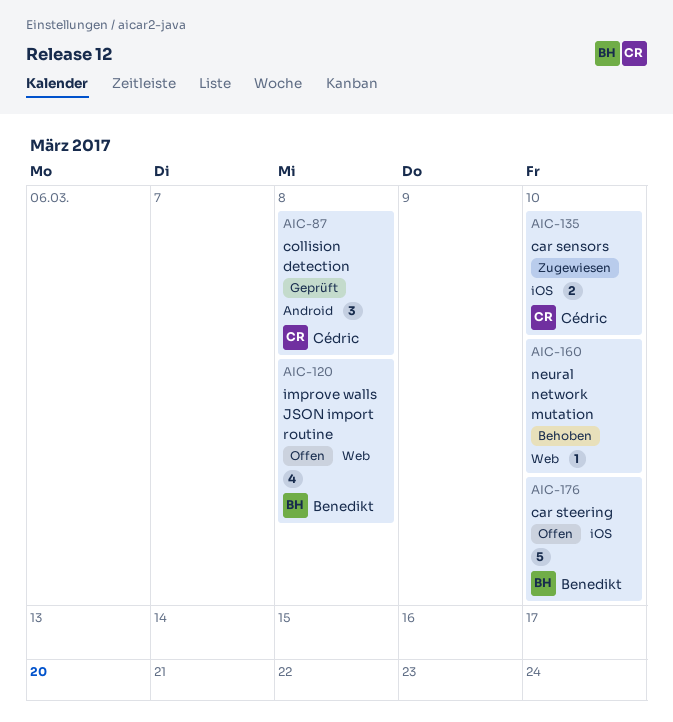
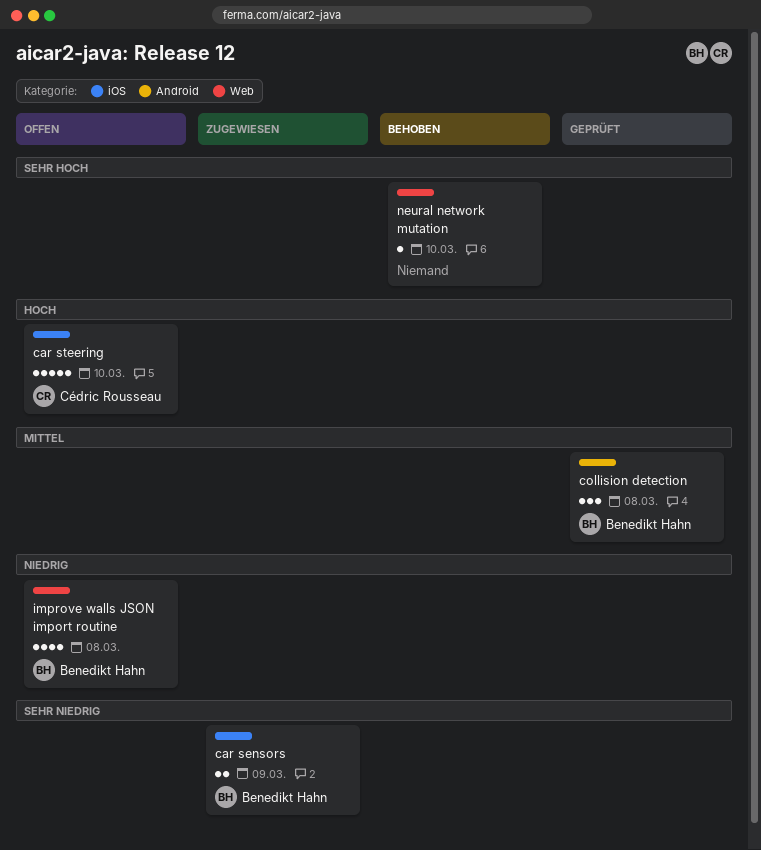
car sensors, owner: Cédric Rousseau -> Benedikt Hahn
car sensors, due: Mar 10 -> Mar 9
car steering, owner: Benedikt Hahn -> Cédric Rousseau
collision detection, owner: Cédric Rousseau -> Benedikt Hahn

